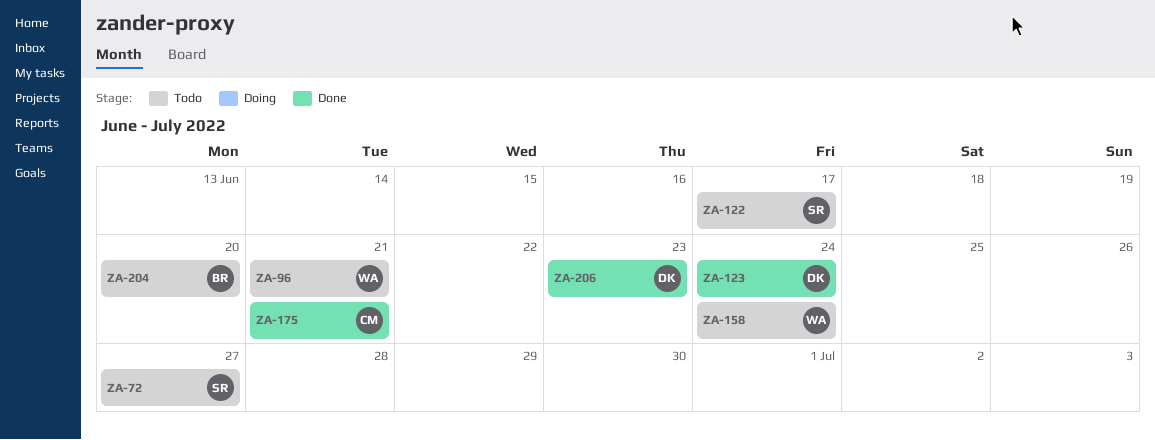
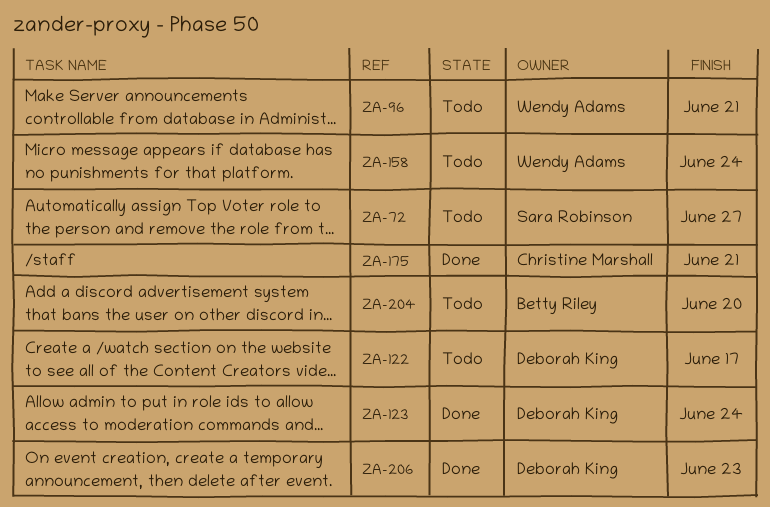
ZA-122, owner: Sara Robinson -> Deborah King

